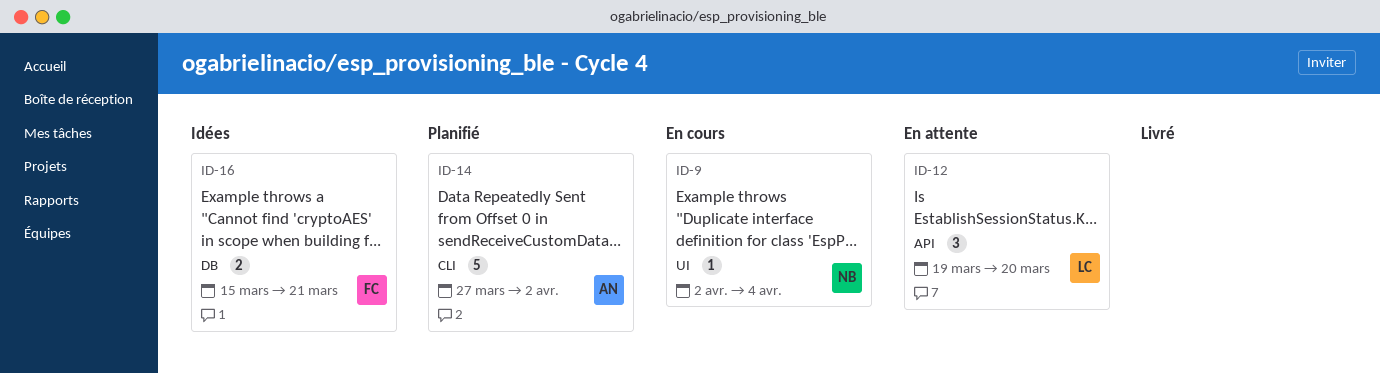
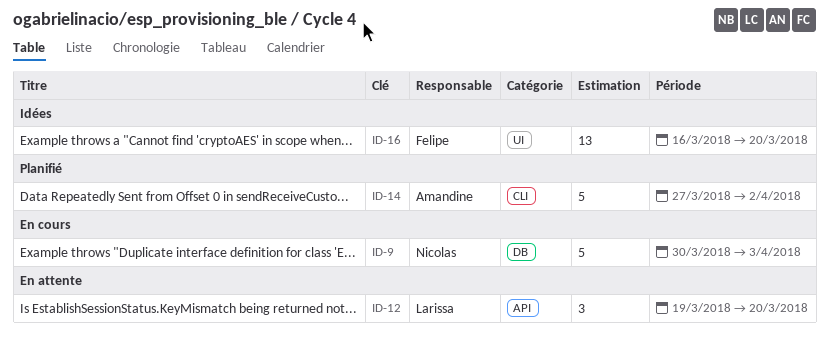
ID-9, label: UI -> DB
ID-9, estimate: 1 -> 5
ID-9, start: Apr 2 -> Mar 30
ID-9, due: Apr 4 -> Apr 3
ID-16, label: DB -> UI
ID-16, estimate: 2 -> 13
ID-16, start: Mar 15 -> Mar 16
ID-16, due: Mar 21 -> Mar 20

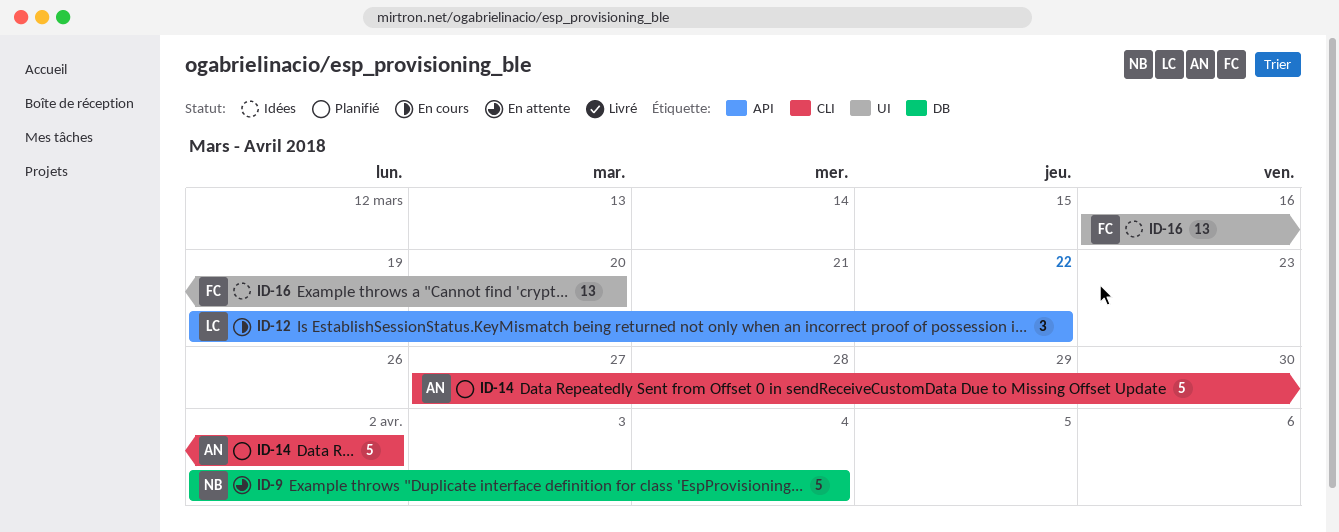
ID-9, status: En cours -> En attente
ID-9, start: Mar 30 -> Apr 2
ID-9, due: Apr 3 -> Apr 4
ID-12, status: En attente -> En cours
ID-12, due: Mar 20 -> Mar 22

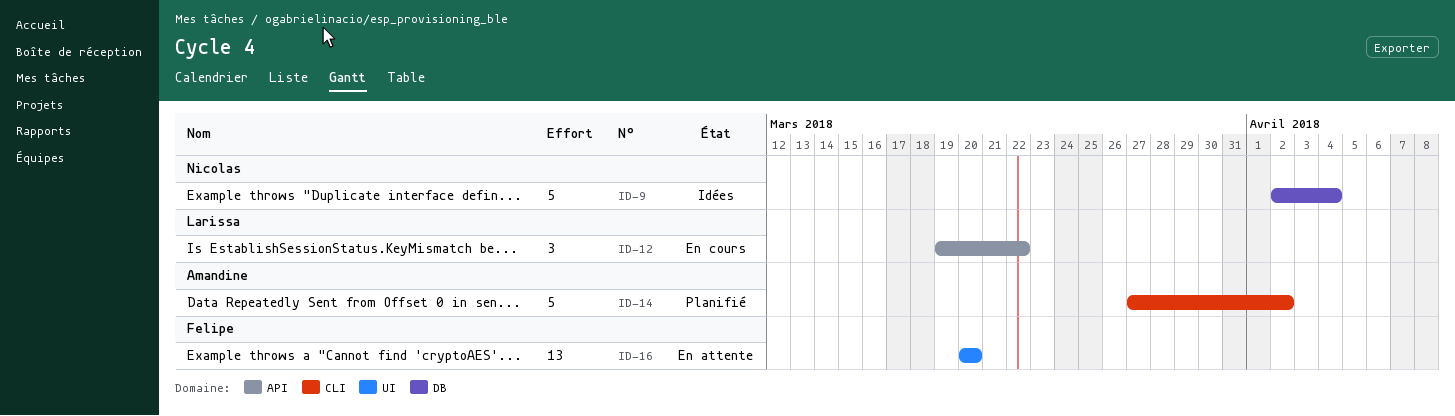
ID-9, status: En attente -> Idées
ID-16, status: Idées -> En attente
ID-16, start: Mar 16 -> Mar 20

